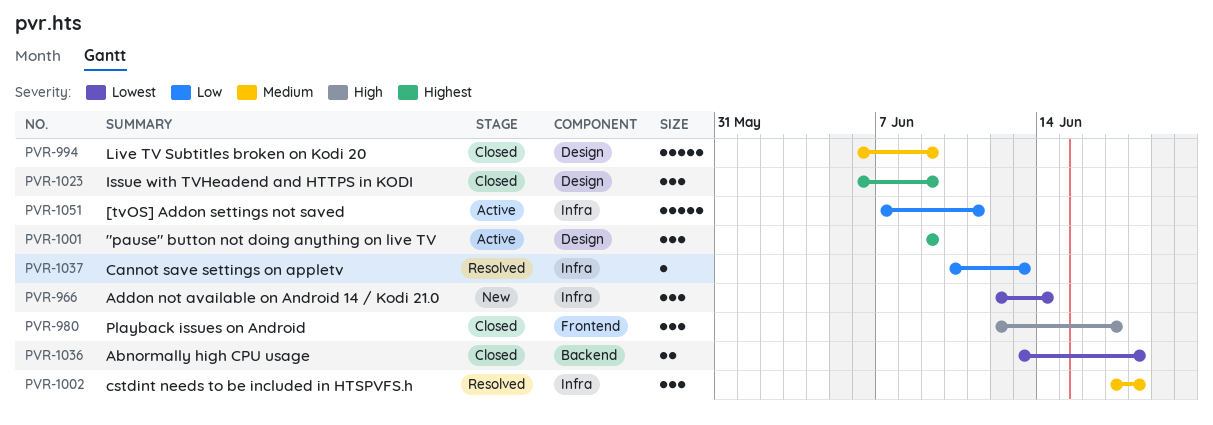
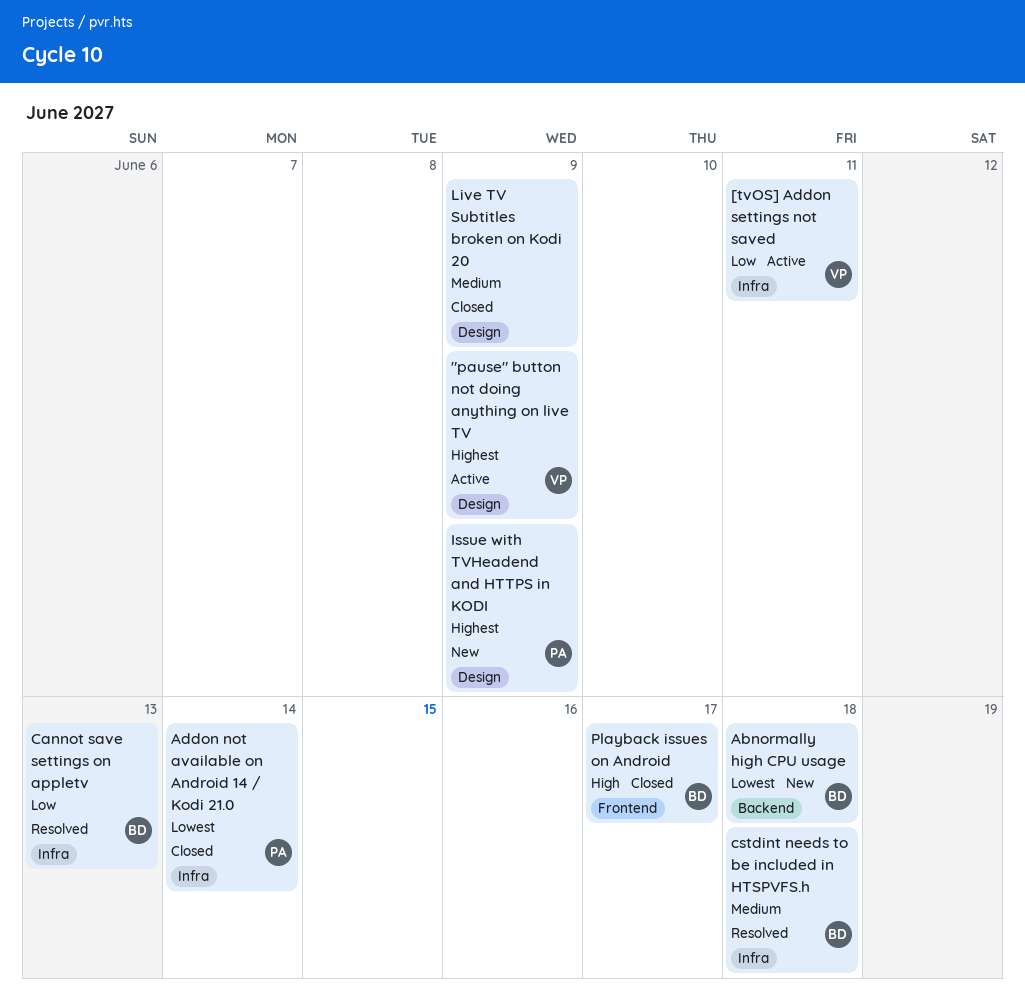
Abnormally high CPU usage, status: Closed -> New
Addon not available on Android 14 / Kodi 21.0, status: New -> Closed
Issue with TVHeadend and HTTPS in KODI, status: Closed -> New

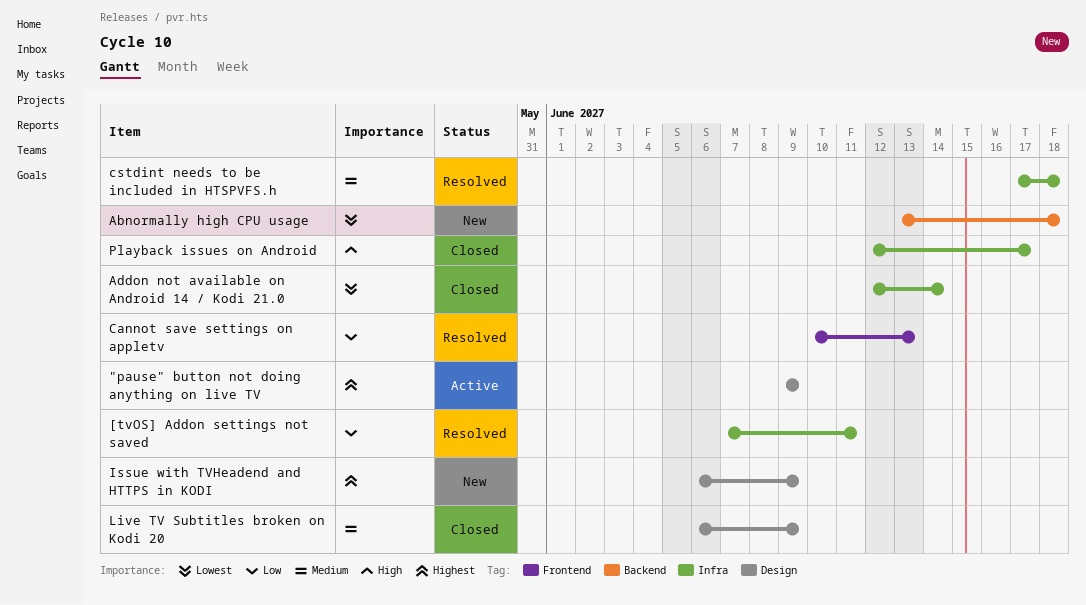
[tvOS] Addon settings not saved, status: Active -> Resolved
Cannot save settings on appletv, label: Infra -> Frontend
Playback issues on Android, label: Frontend -> Infra

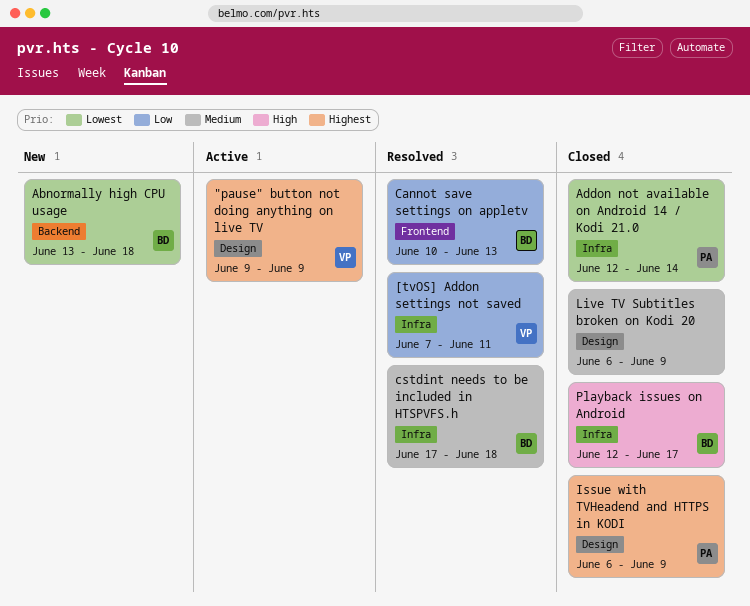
Issue with TVHeadend and HTTPS in KODI, status: New -> Closed

